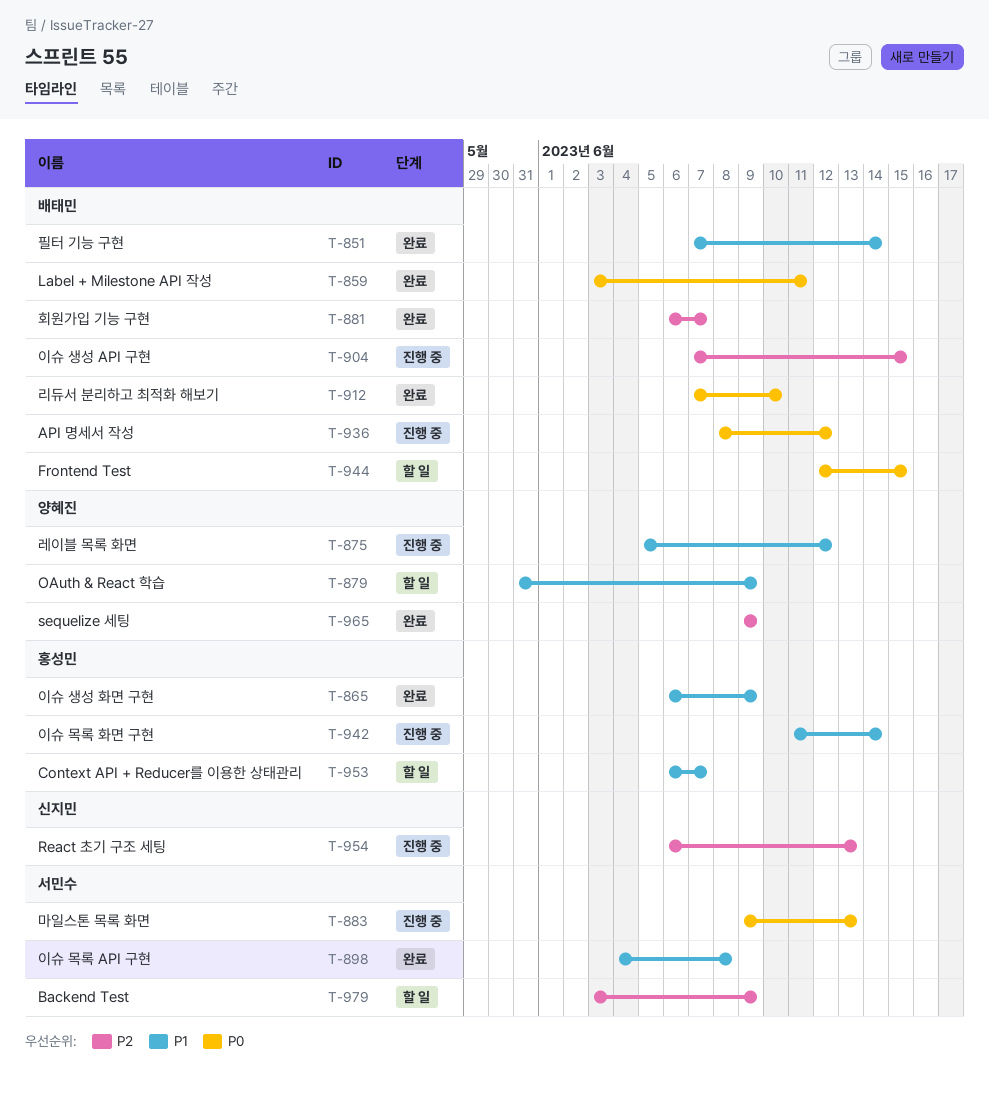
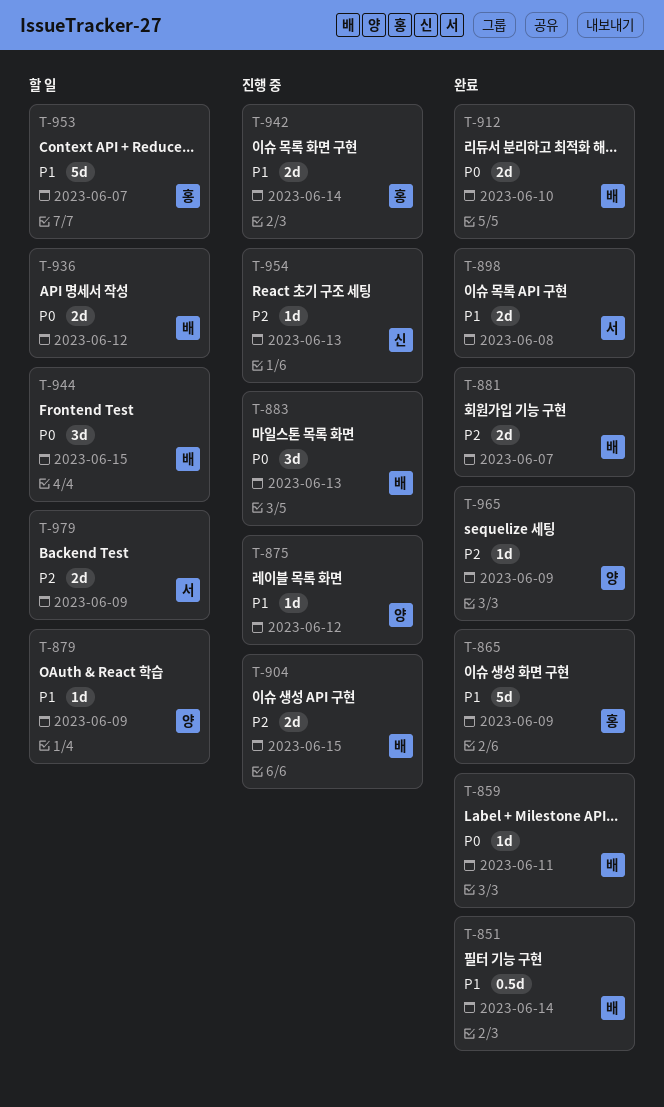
T-883, owner: 서민수 -> 배태민
T-936, status: 진행 중 -> 할 일

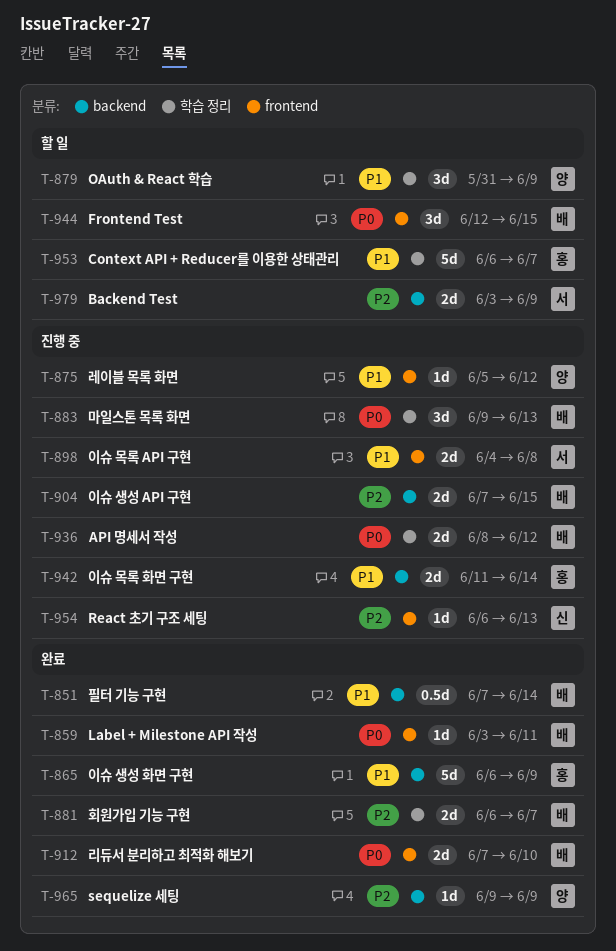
T-879, estimate: 1d -> 3d
T-898, status: 완료 -> 진행 중
T-936, status: 할 일 -> 진행 중

